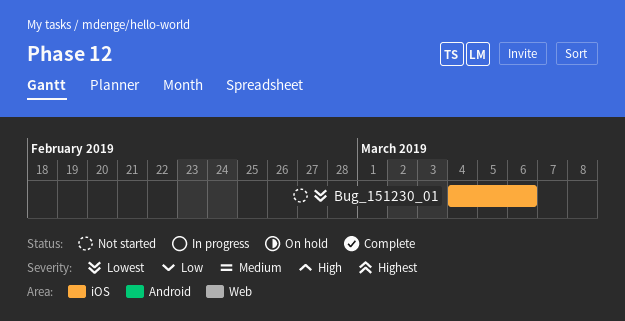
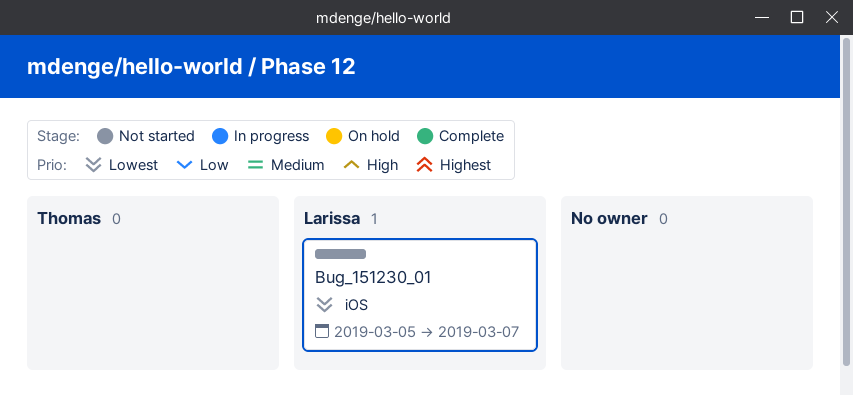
Bug_151230_01, start: Mar 4 -> Mar 5
Bug_151230_01, due: Mar 6 -> Mar 7

